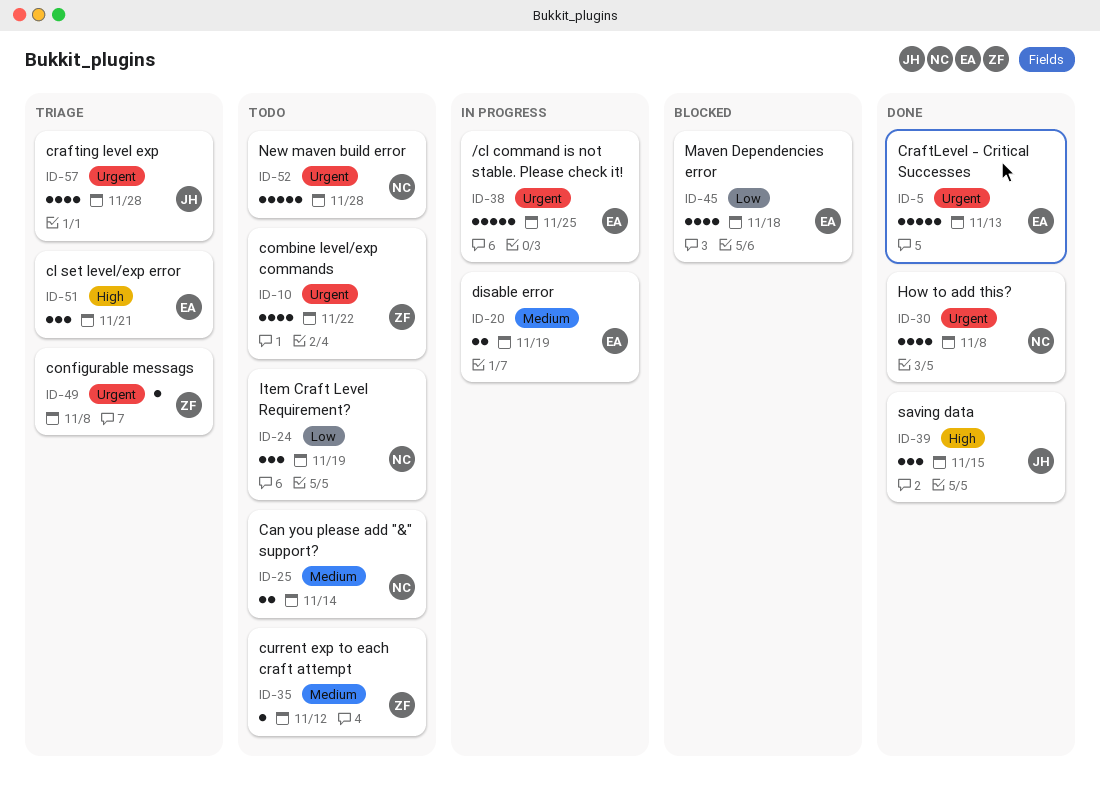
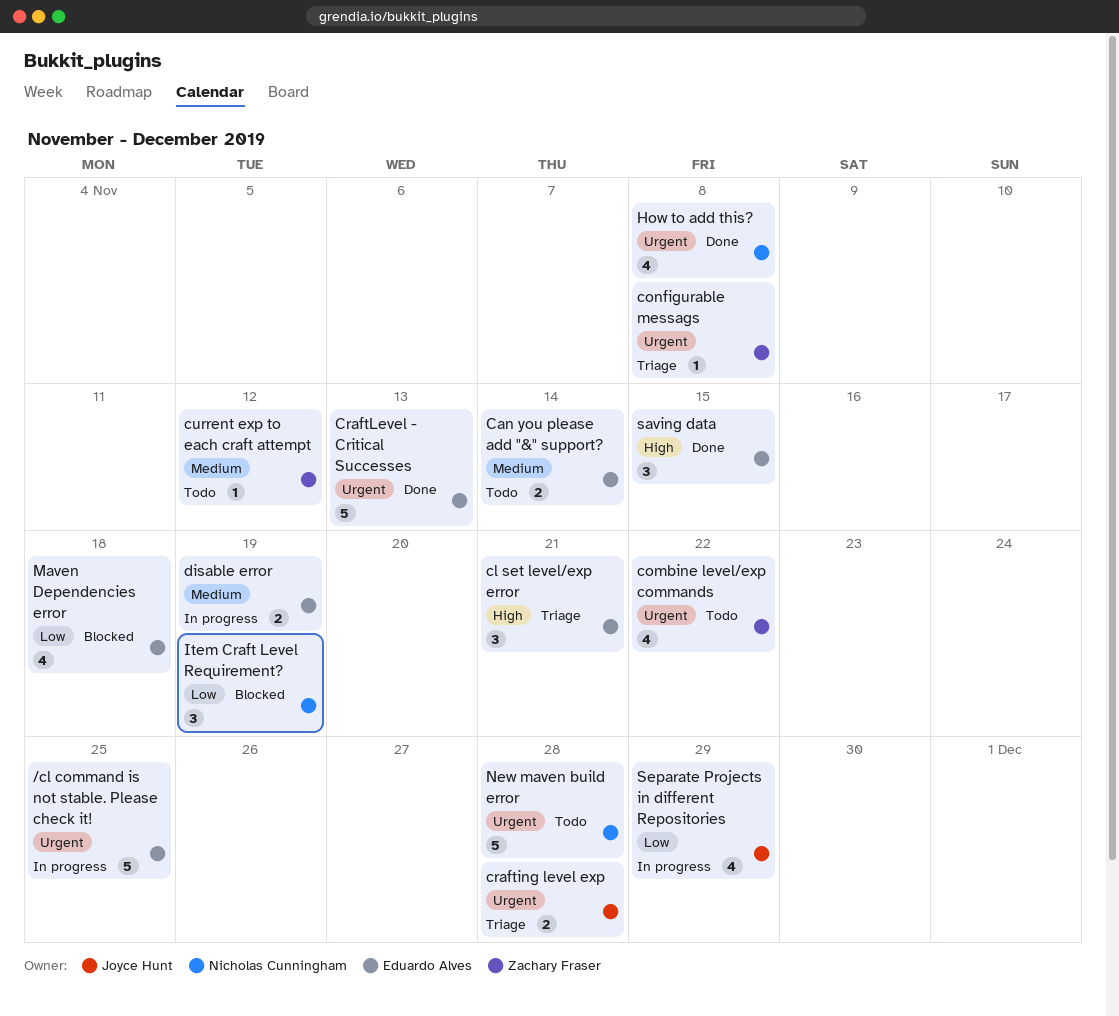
Can you please add "&" support?, owner: Nicholas Cunningham -> Eduardo Alves
crafting level exp, estimate: 4 -> 2
Item Craft Level Requirement?, status: Todo -> Blocked
saving data, owner: Joyce Hunt -> Eduardo Alves
Separate Projects in different Repositories: none -> present

